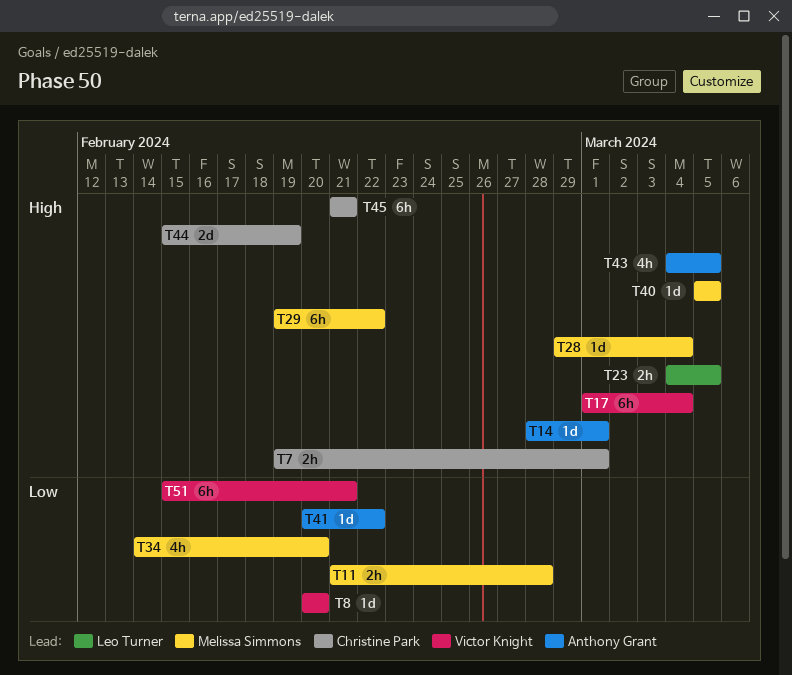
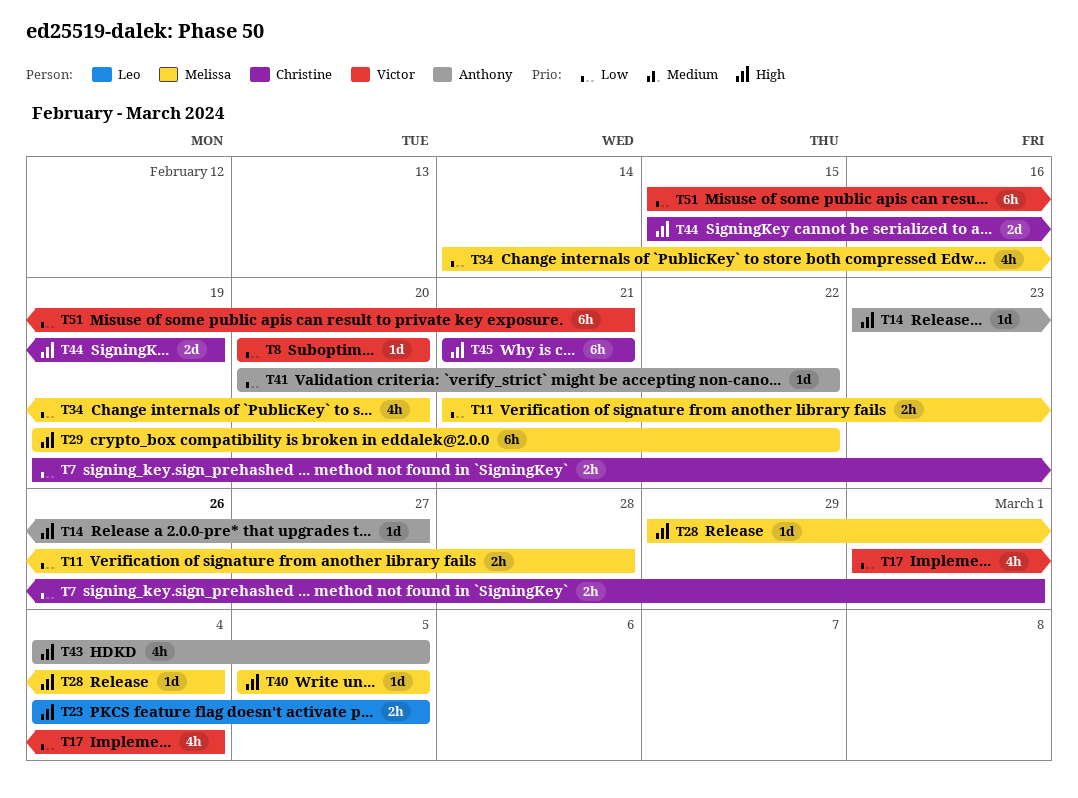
T7, priority: High -> Low
T14, start: Feb 28 -> Feb 23
T14, due: Mar 1 -> Feb 27
T17, priority: High -> Low
T17, estimate: 6h -> 4h

